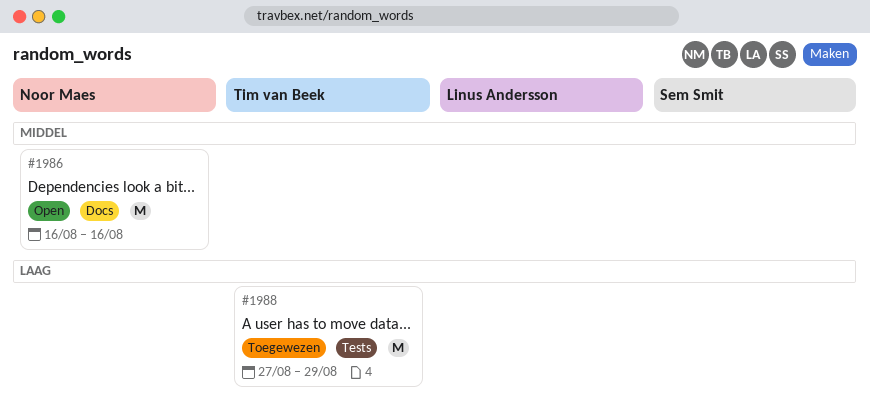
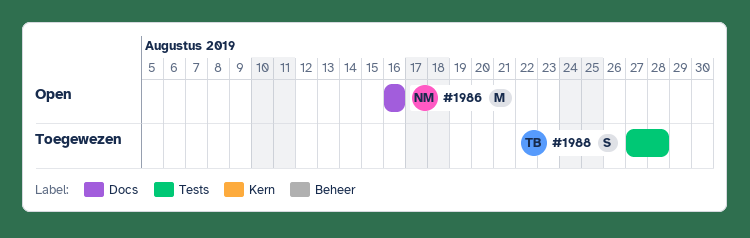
#1988, estimate: M -> S
#1988, due: Aug 29 -> Aug 28

